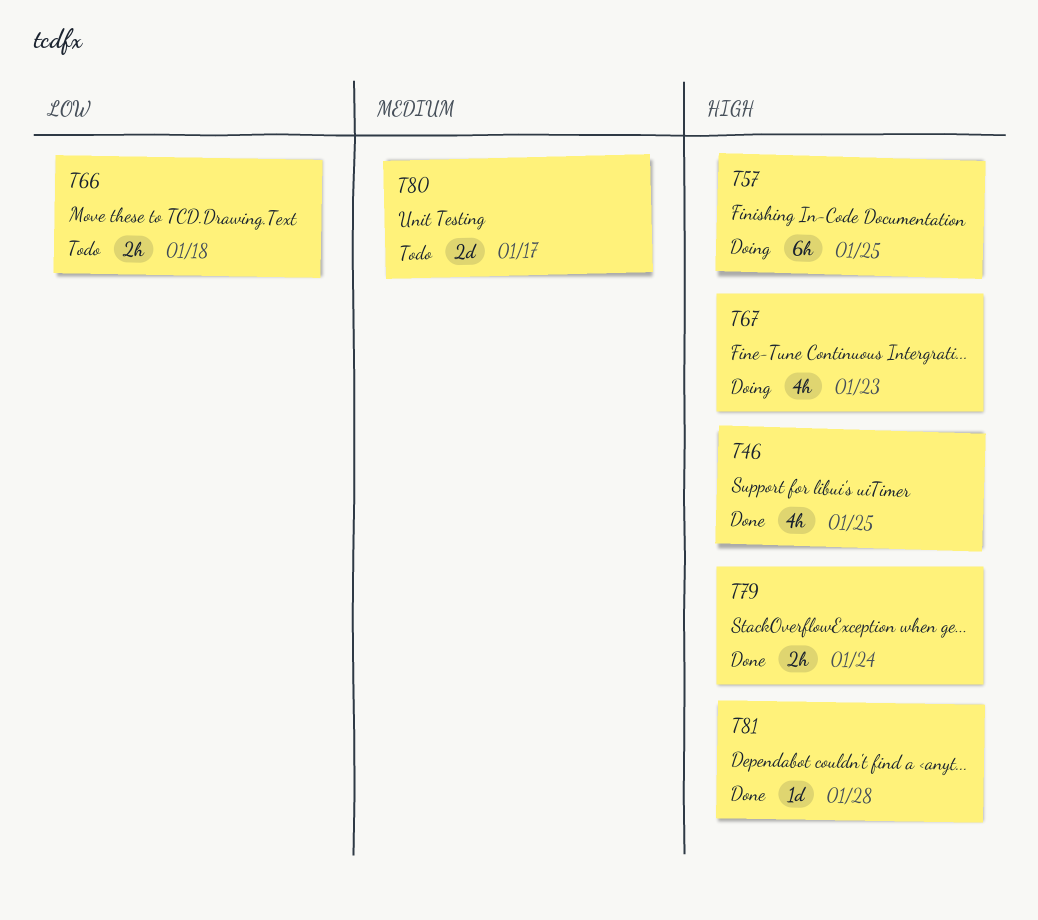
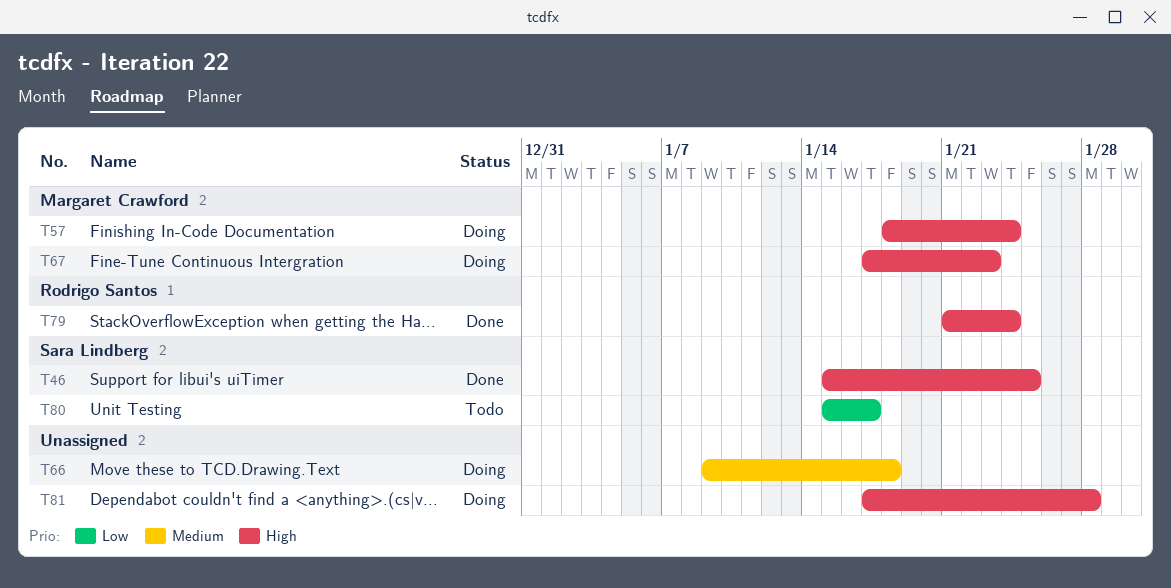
T57, due: Jan 25 -> Jan 24
T66, status: Todo -> Doing
T66, priority: Low -> Medium
T80, priority: Medium -> Low
T81, status: Done -> Doing

